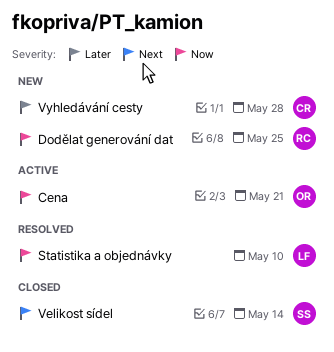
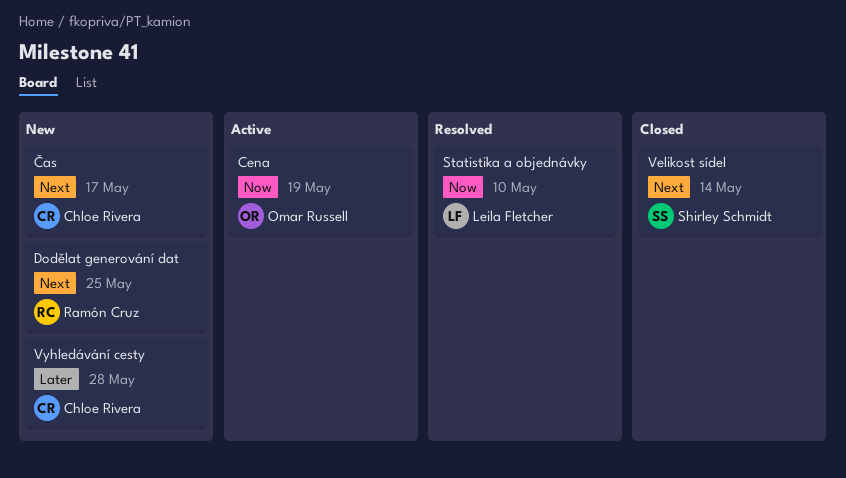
Cena, due: May 21 -> May 19
Dodělat generování dat, priority: Now -> Next
Čas: none -> present

